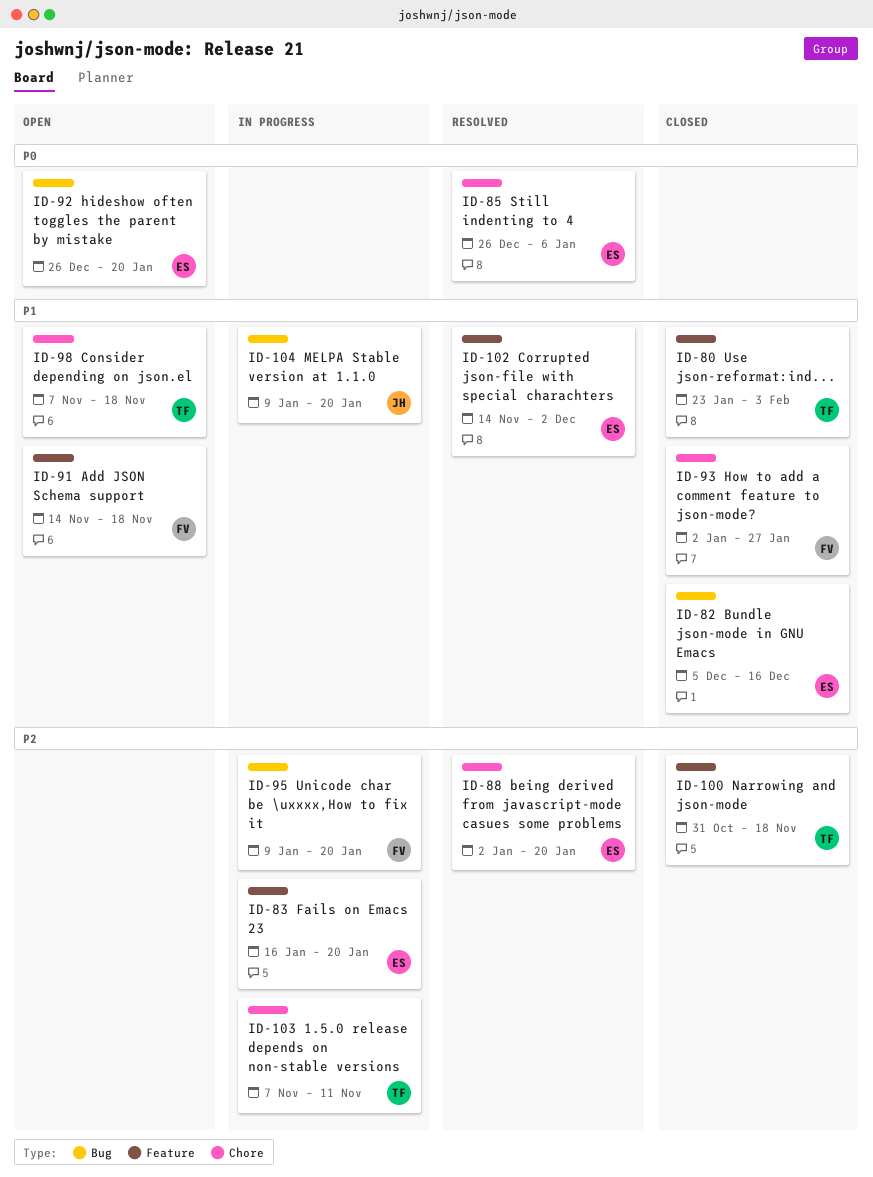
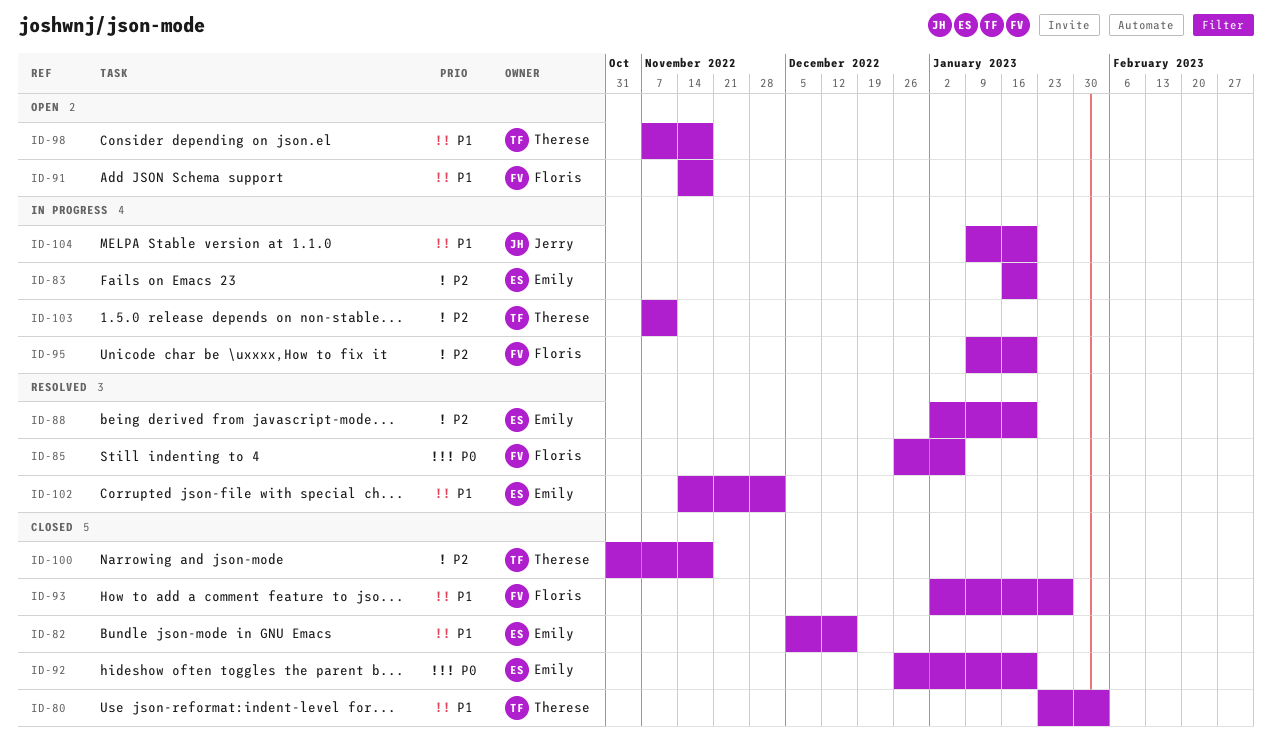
ID-85, owner: Emily -> Floris
ID-92, status: Open -> Closed

